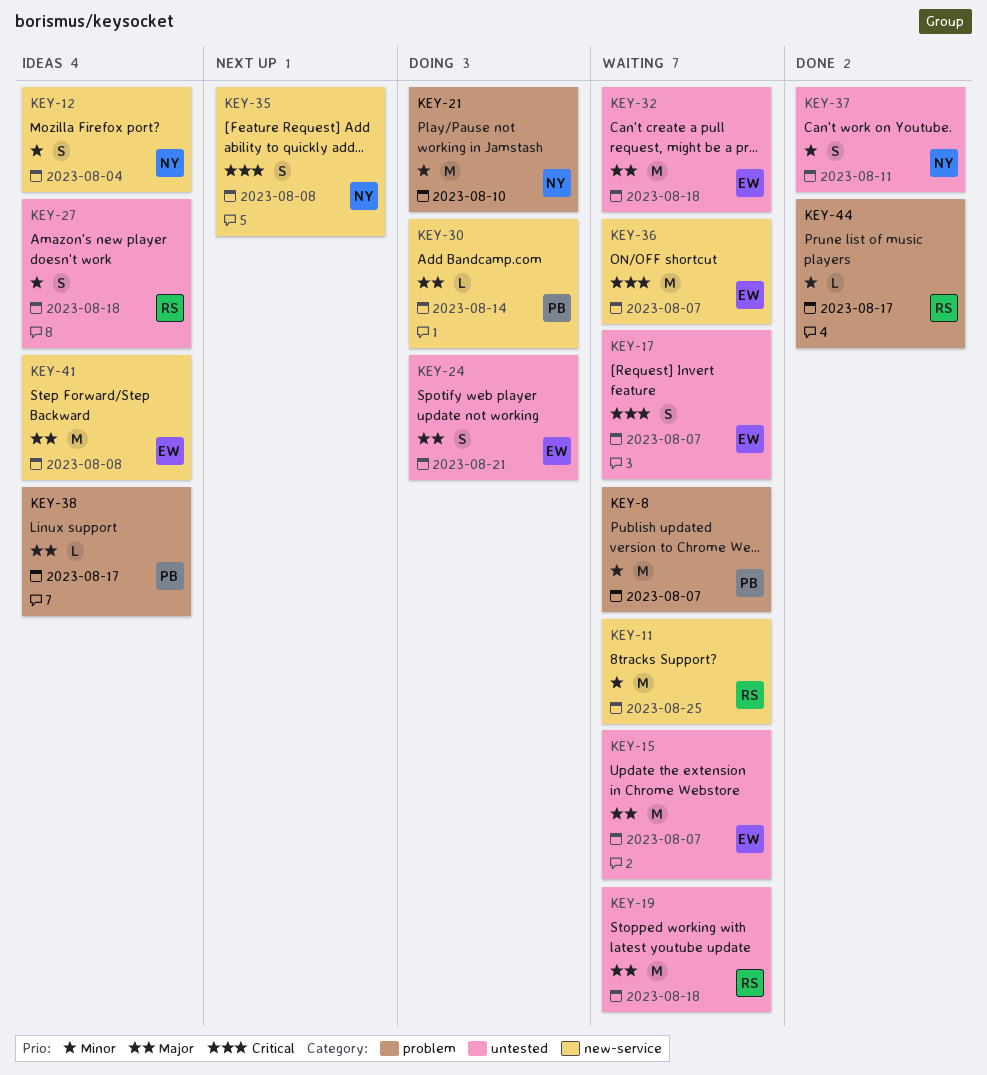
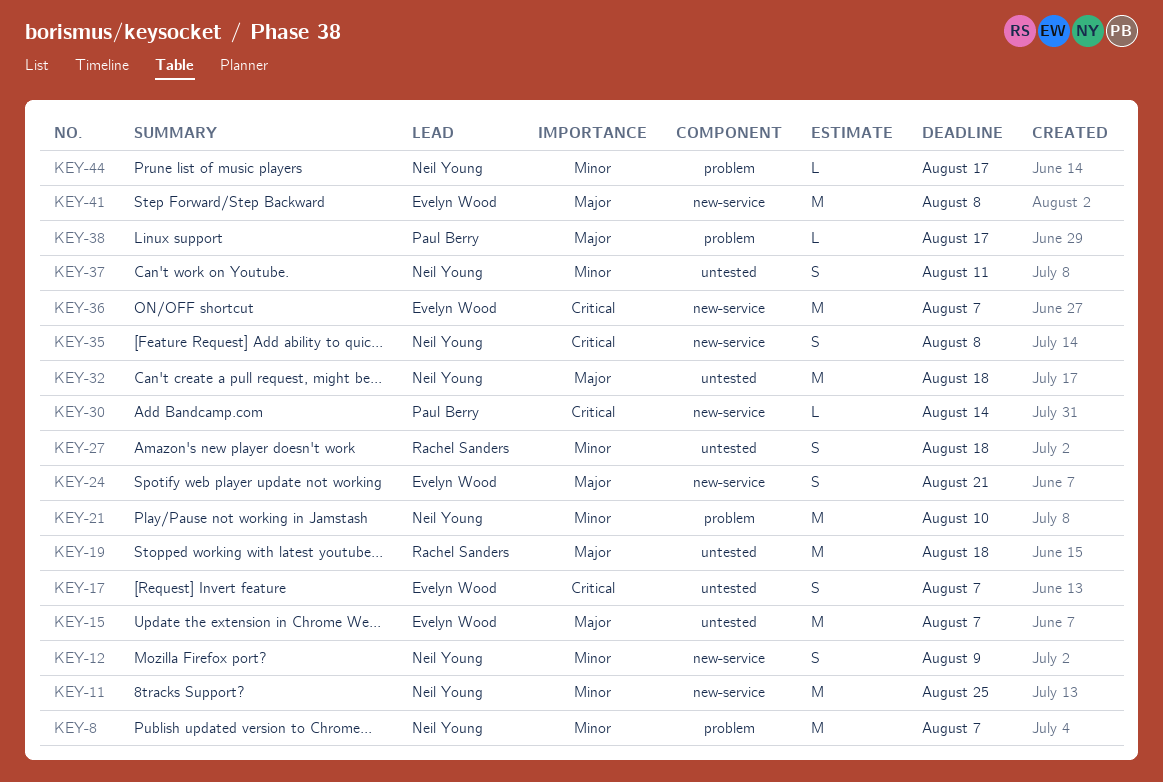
KEY-8, owner: Paul Berry -> Neil Young
KEY-11, owner: Rachel Sanders -> Neil Young
KEY-12, due: Aug 4 -> Aug 9
KEY-24, label: untested -> new-service
KEY-30, priority: Major -> Critical
KEY-32, owner: Evelyn Wood -> Neil Young
KEY-44, owner: Rachel Sanders -> Neil Young

